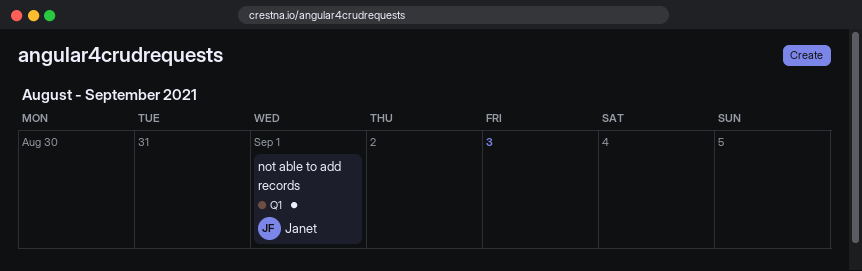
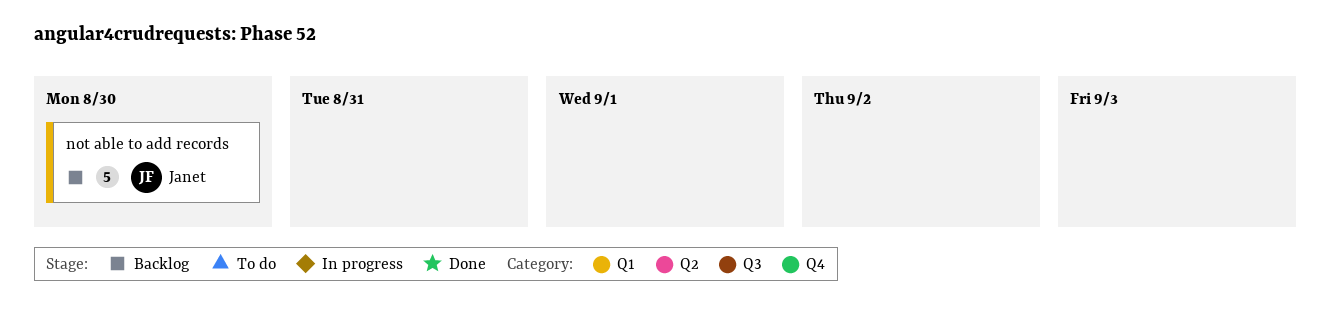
not able to add records, estimate: 1 -> 5
not able to add records, due: Sep 1 -> Aug 30

